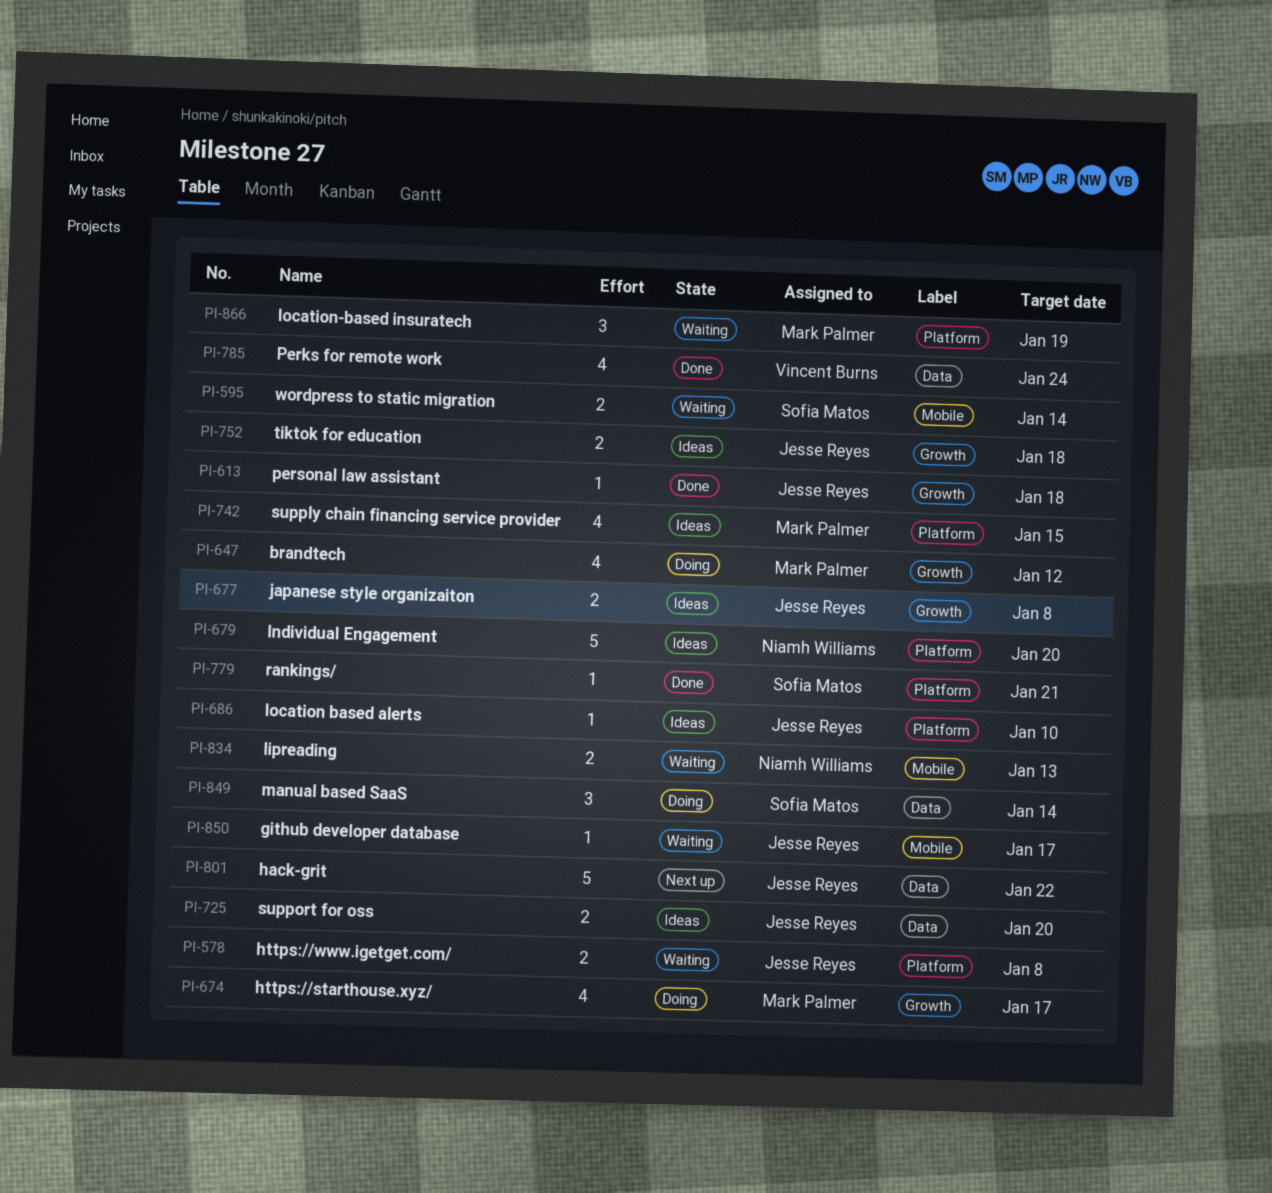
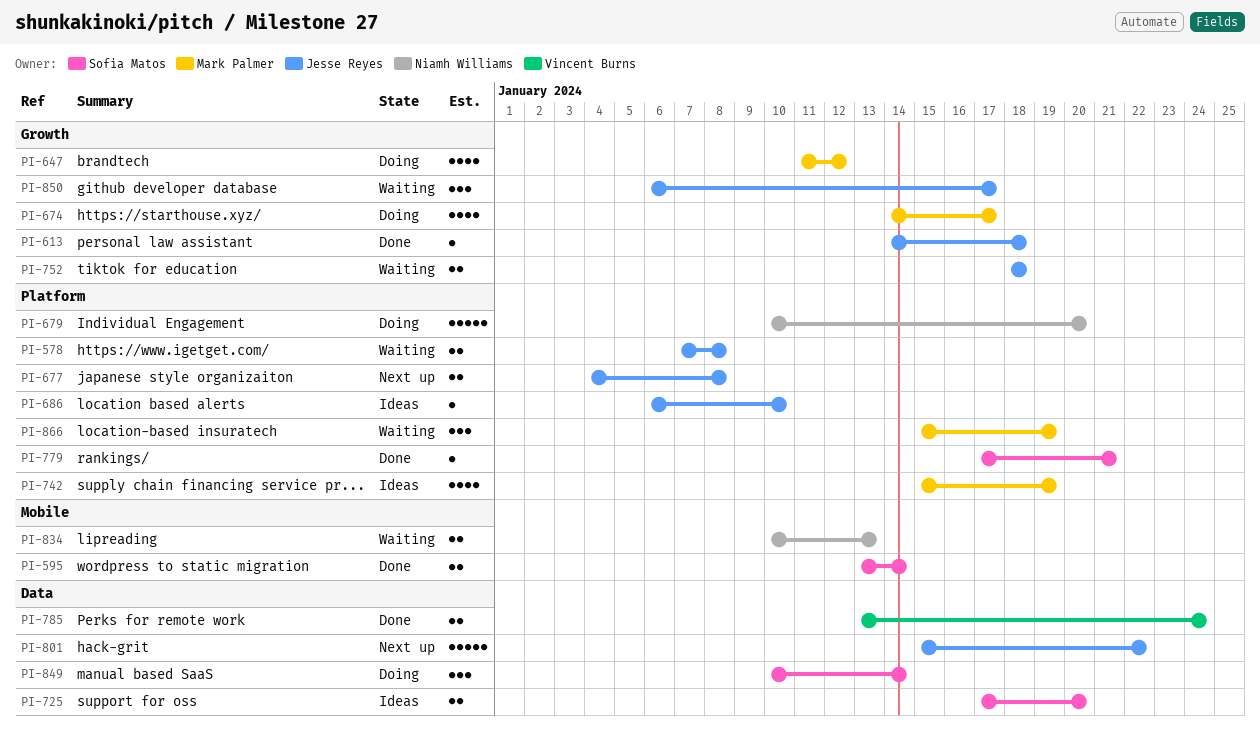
PI-595, status: Waiting -> Done
PI-677, status: Ideas -> Next up
PI-677, label: Growth -> Platform
PI-679, status: Ideas -> Doing
PI-725, owner: Jesse Reyes -> Sofia Matos
PI-742, due: Jan 15 -> Jan 19
PI-752, status: Ideas -> Waiting
PI-785, estimate: 4 -> 2
PI-850, label: Mobile -> Growth
PI-850, estimate: 1 -> 3

